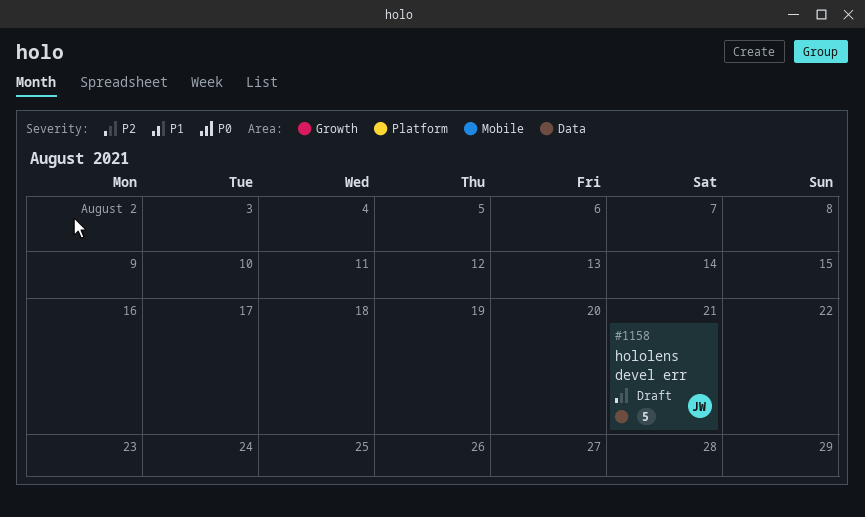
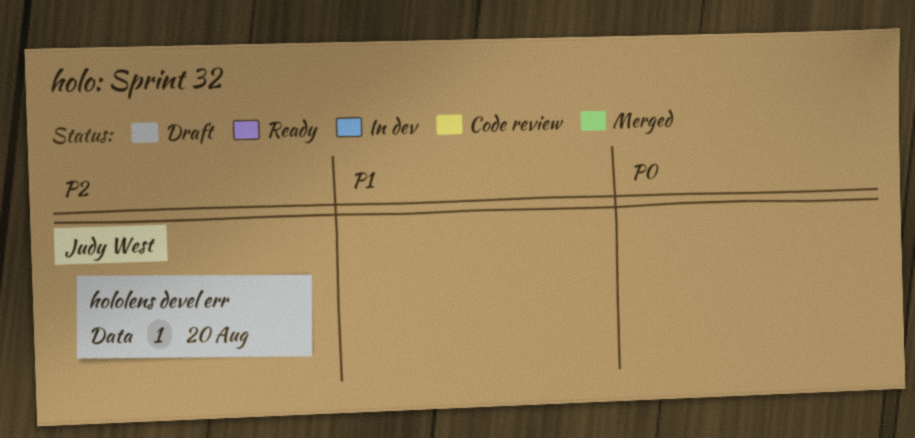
hololens devel err, estimate: 5 -> 1
hololens devel err, due: Aug 21 -> Aug 20

